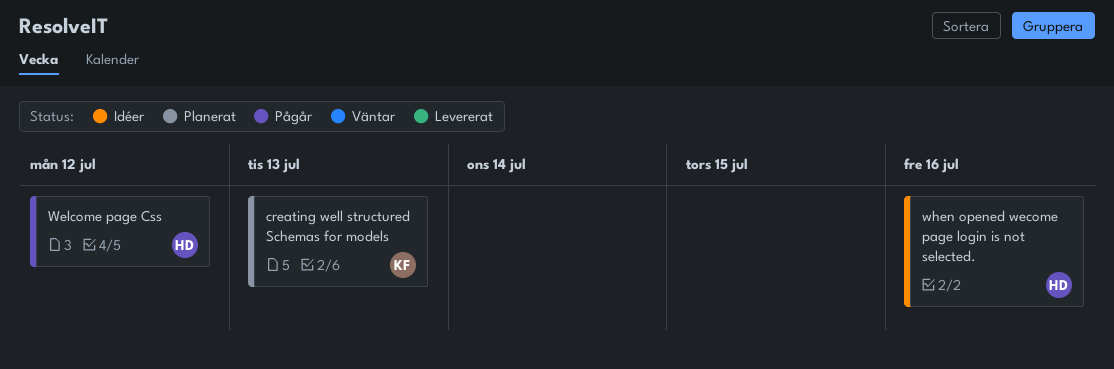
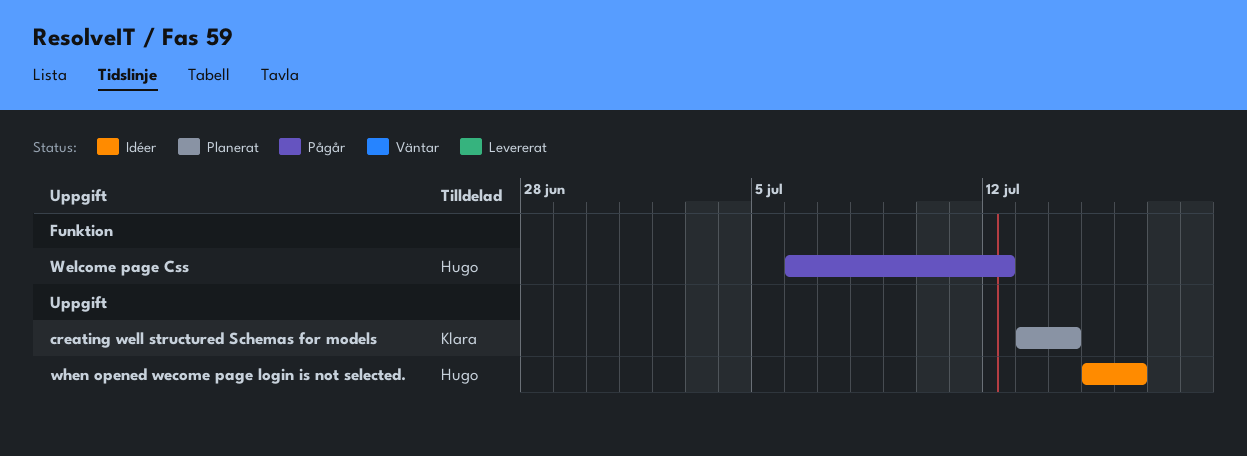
creating well structured Schemas for models, due: Jul 13 -> Jul 14

